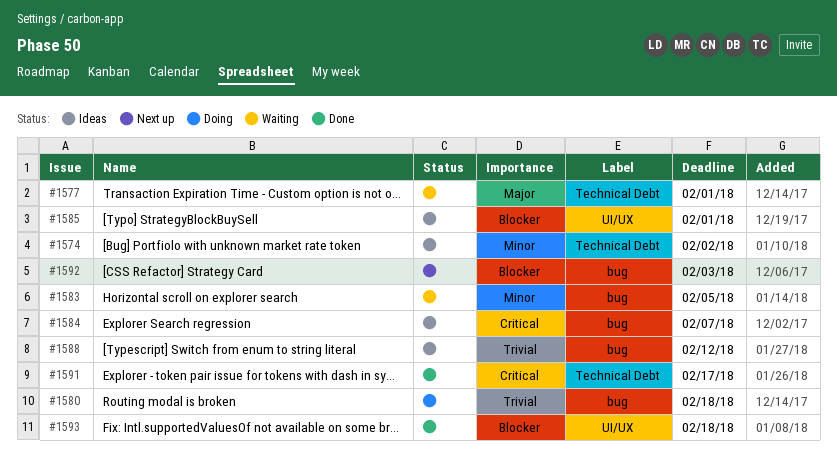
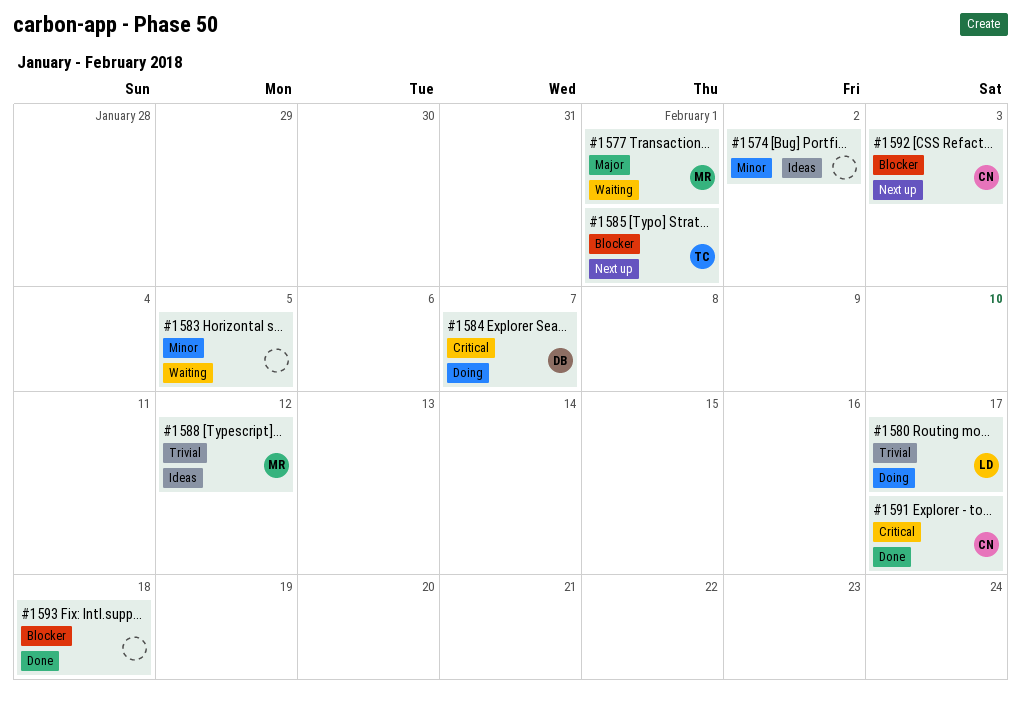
#1580, due: Feb 18 -> Feb 17
#1584, status: Ideas -> Doing
#1585, status: Ideas -> Next up

